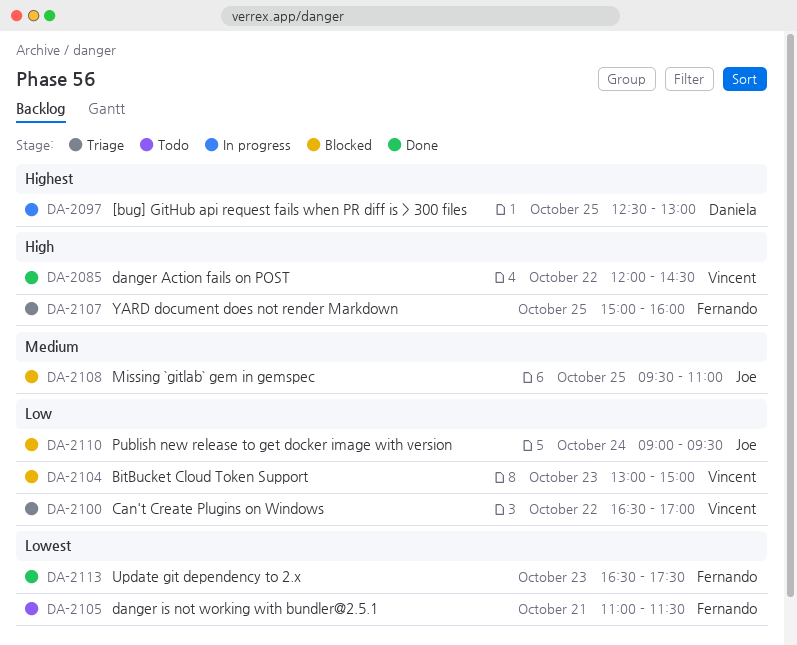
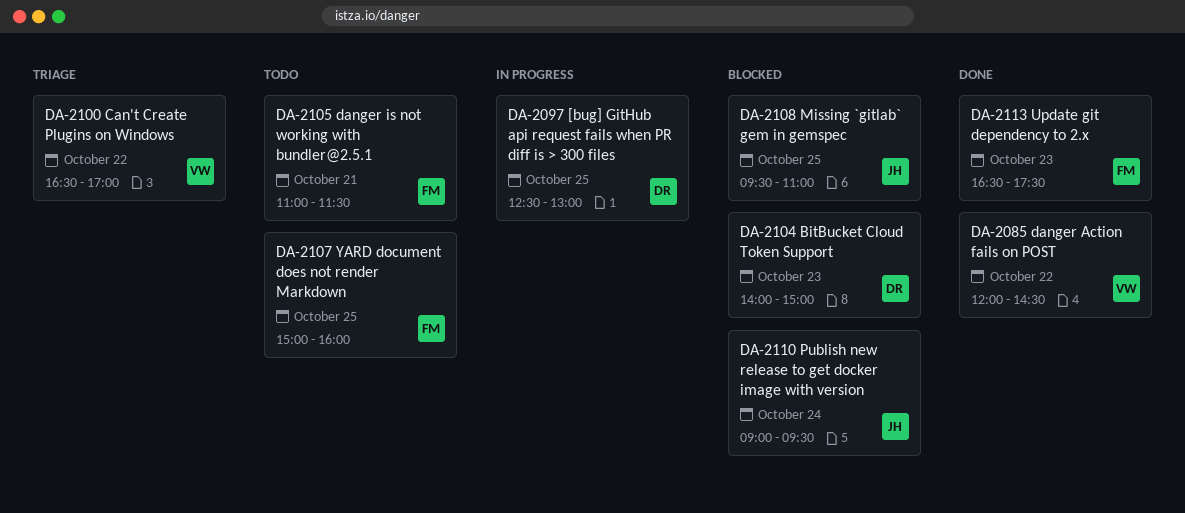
DA-2104, owner: Vincent -> Daniela
DA-2104, begins: 13:00 -> 14:00
DA-2107, status: Triage -> Todo

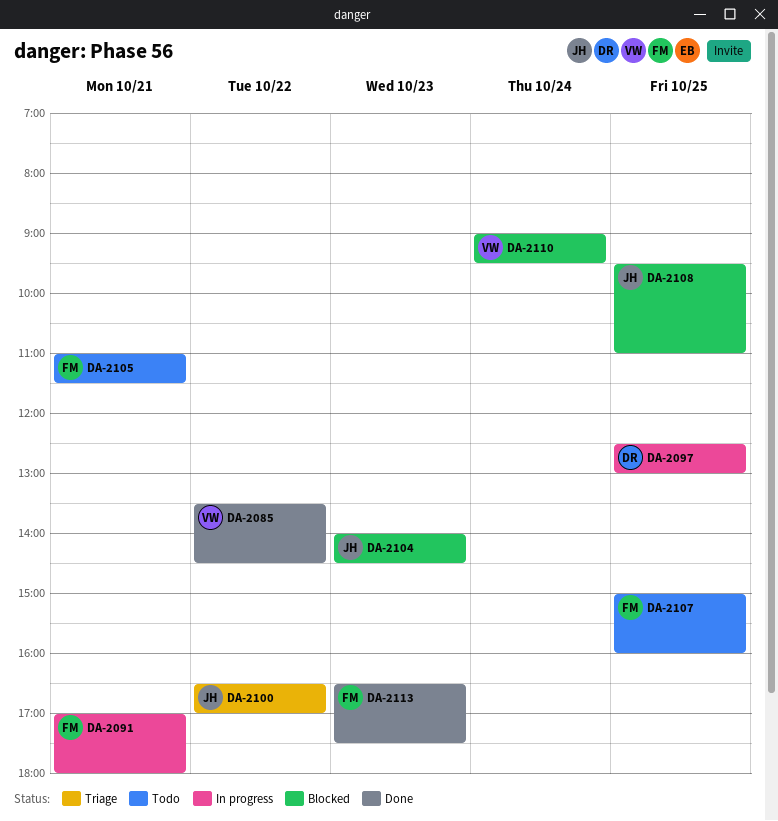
DA-2085, begins: 12:00 -> 13:30
DA-2091: none -> present
DA-2100, owner: VW -> JH
DA-2104, owner: DR -> JH
DA-2104, ends: 15:00 -> 14:30
DA-2110, owner: JH -> VW

